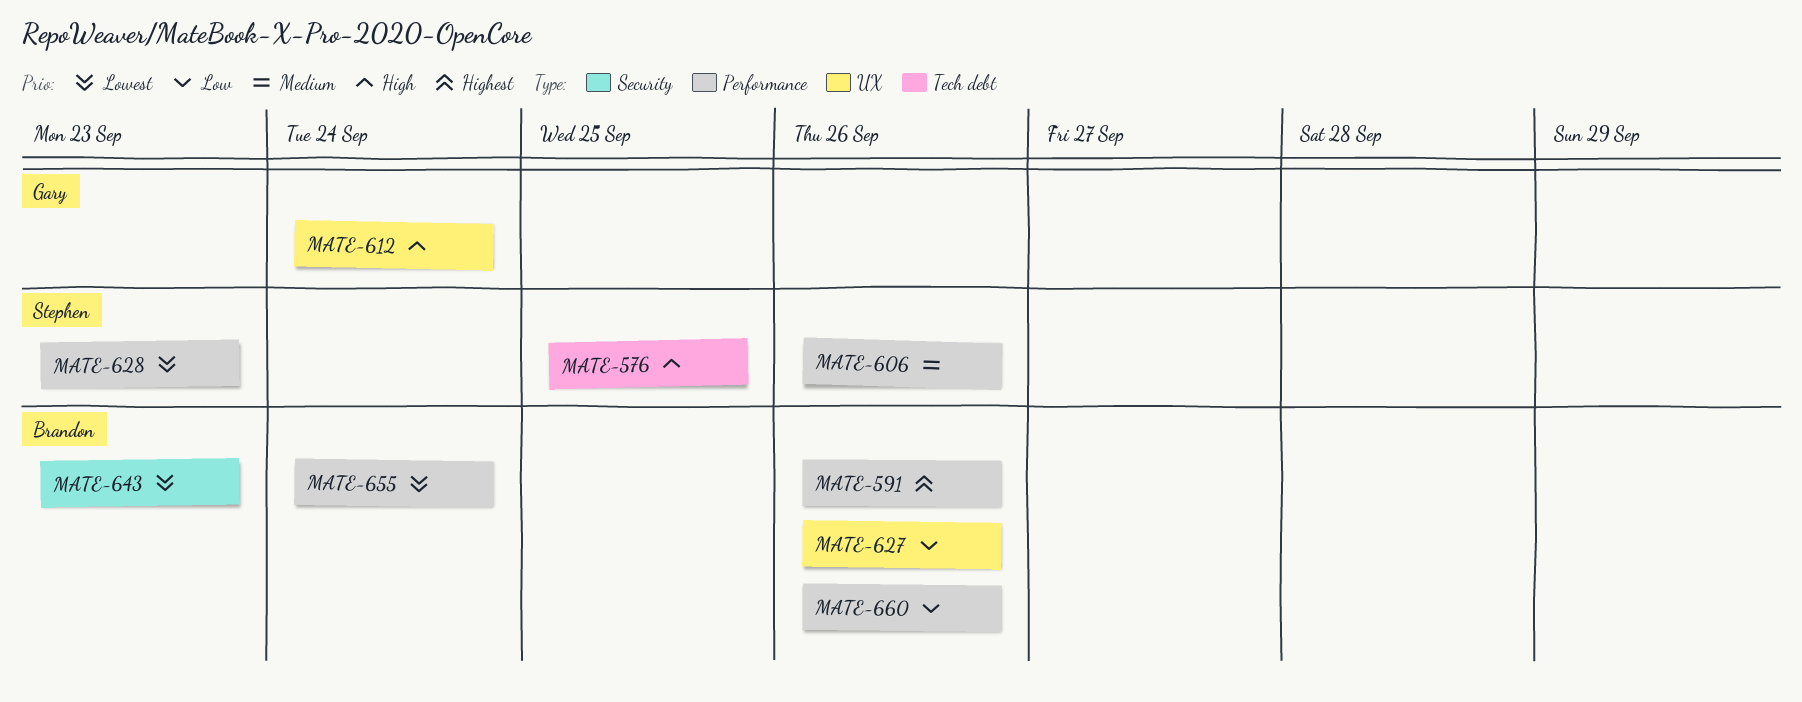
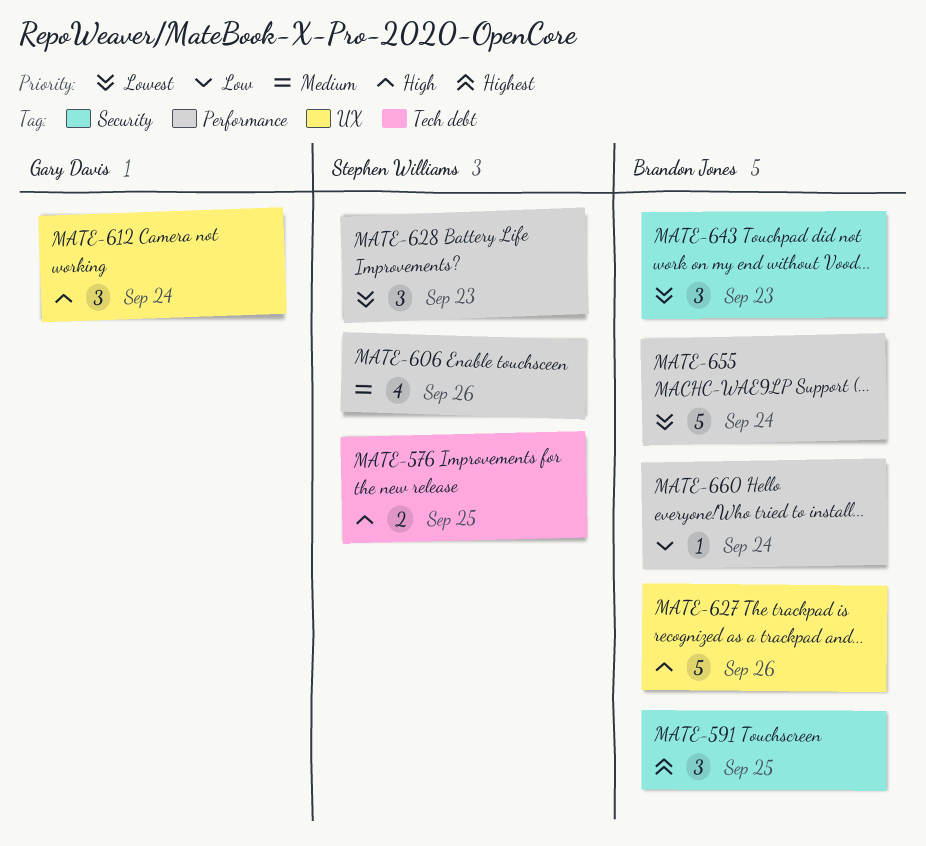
MATE-591, label: Performance -> Security
MATE-591, due: Sep 26 -> Sep 25
MATE-627, priority: Low -> High
MATE-660, due: Sep 26 -> Sep 24

